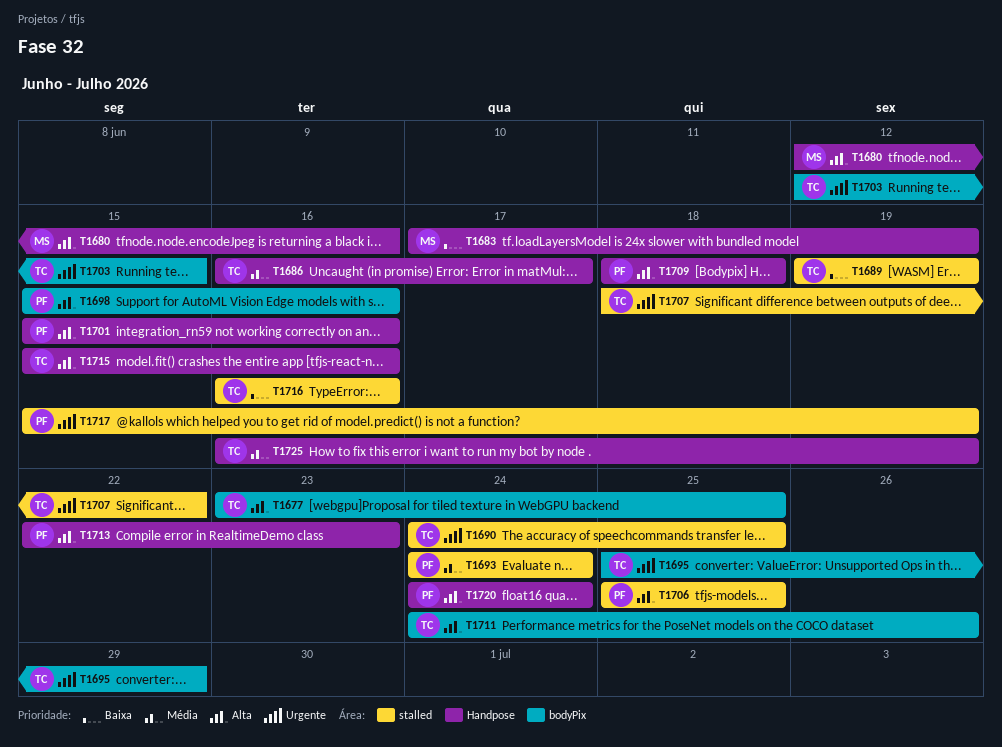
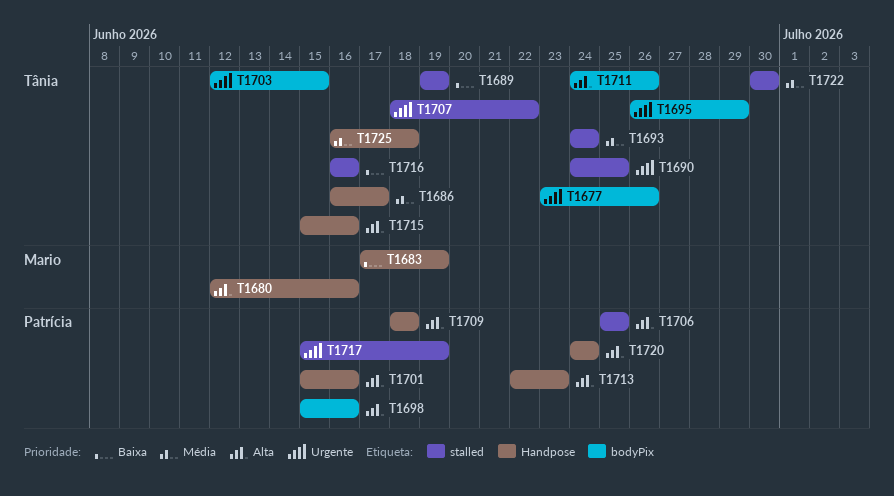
T1677, priority: Alta -> Urgente
T1677, due: Jun 25 -> Jun 26
T1693, owner: Patrícia -> Tânia
T1695, start: Jun 25 -> Jun 26
T1722: none -> present
T1725, due: Jun 19 -> Jun 18

